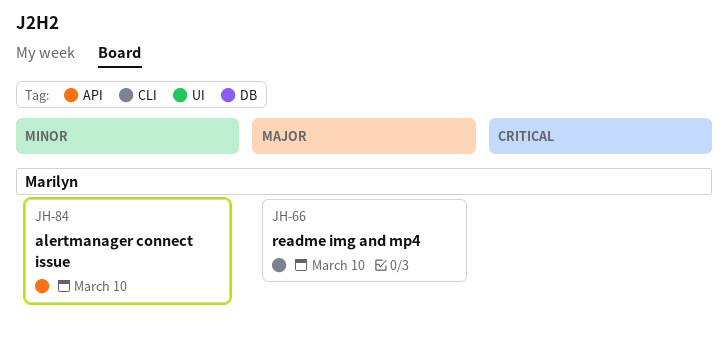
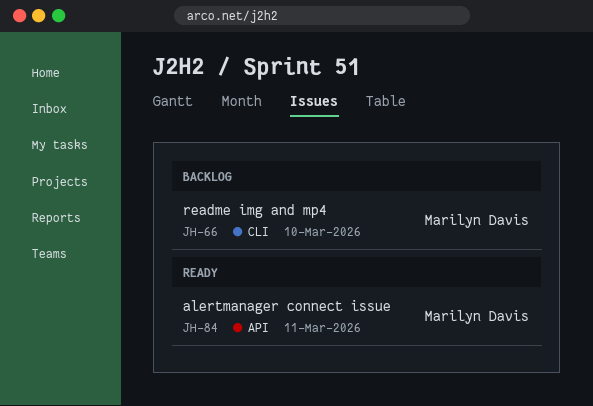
JH-84, due: Mar 10 -> Mar 11

